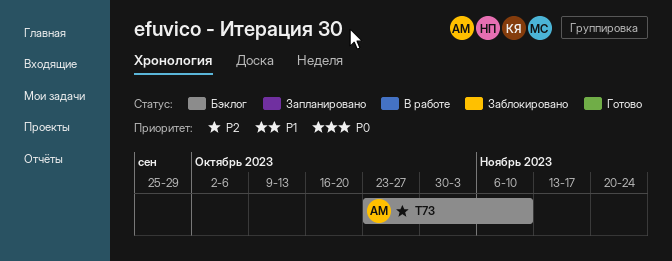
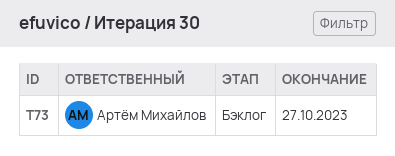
T73, due: Nov 10 -> Oct 27

